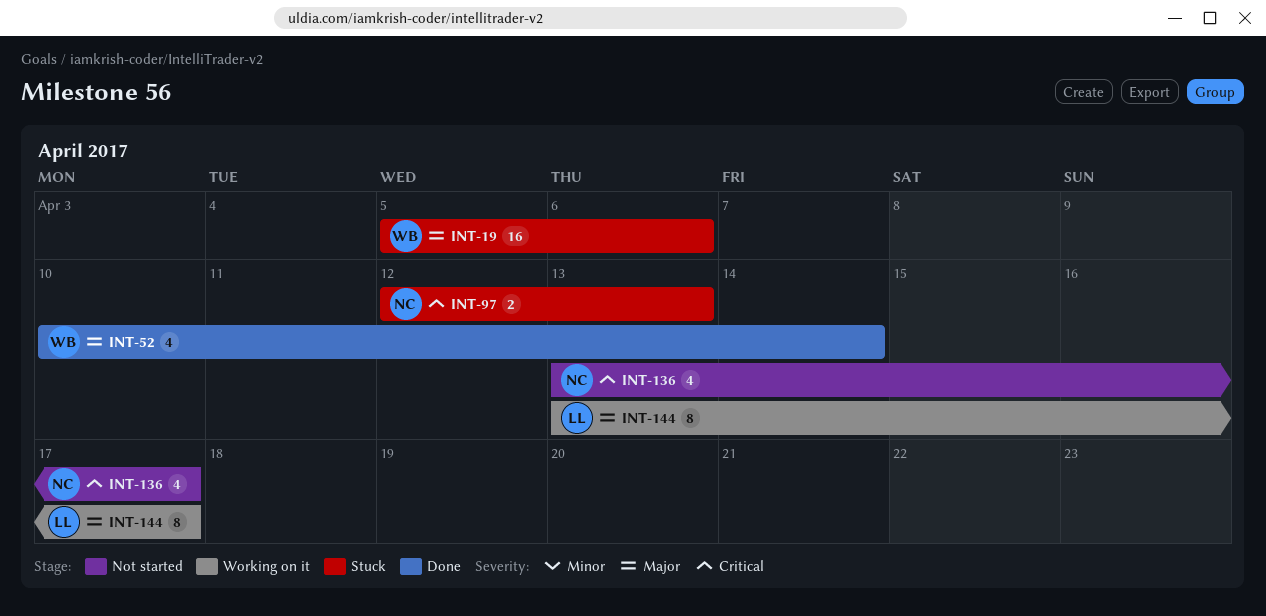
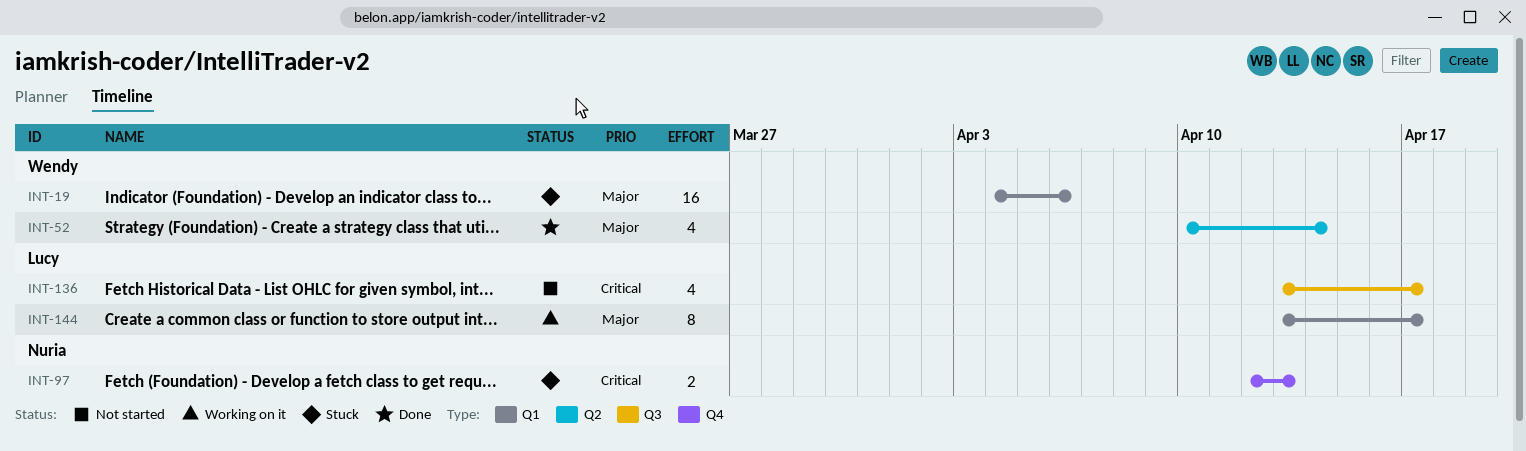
INT-19, start: Apr 5 -> Apr 4
INT-136, owner: Nuria -> Lucy

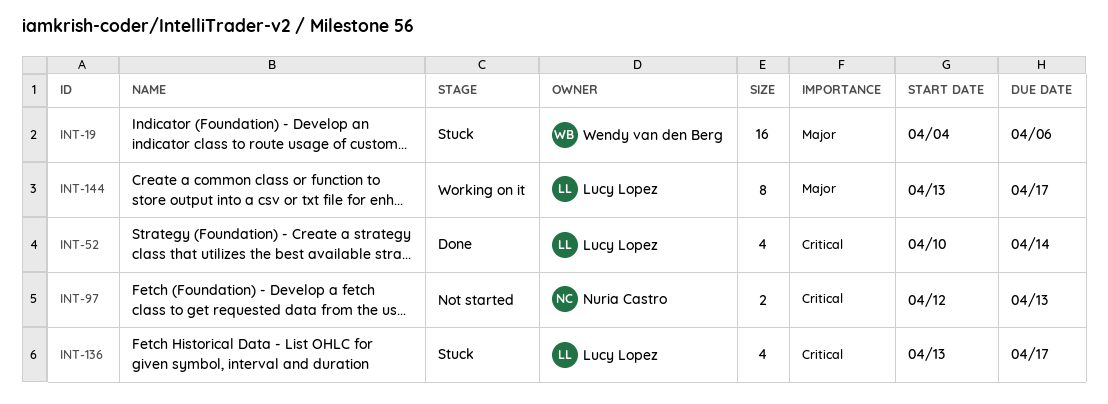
INT-52, owner: Wendy van den Berg -> Lucy Lopez
INT-52, priority: Major -> Critical
INT-97, status: Stuck -> Not started
INT-136, status: Not started -> Stuck

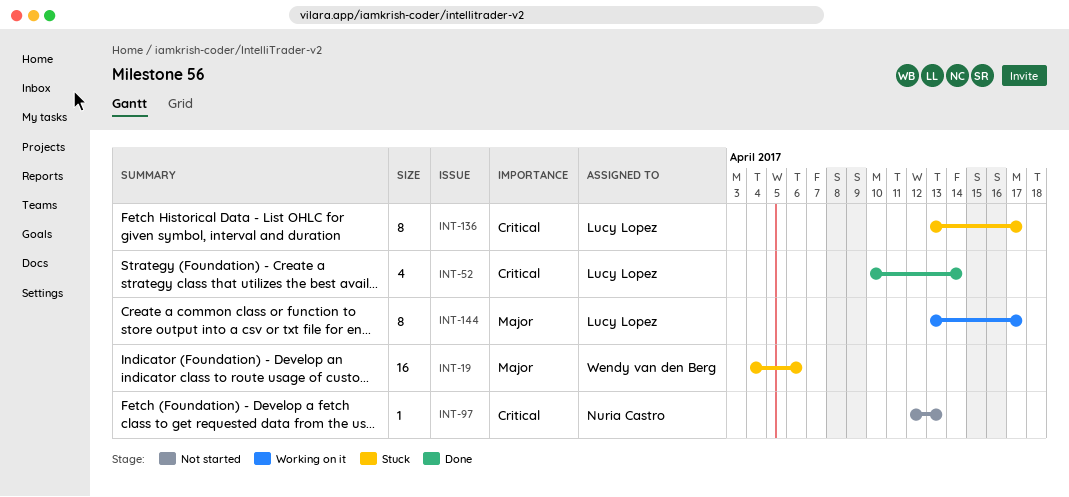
INT-97, estimate: 2 -> 1
INT-136, estimate: 4 -> 8

